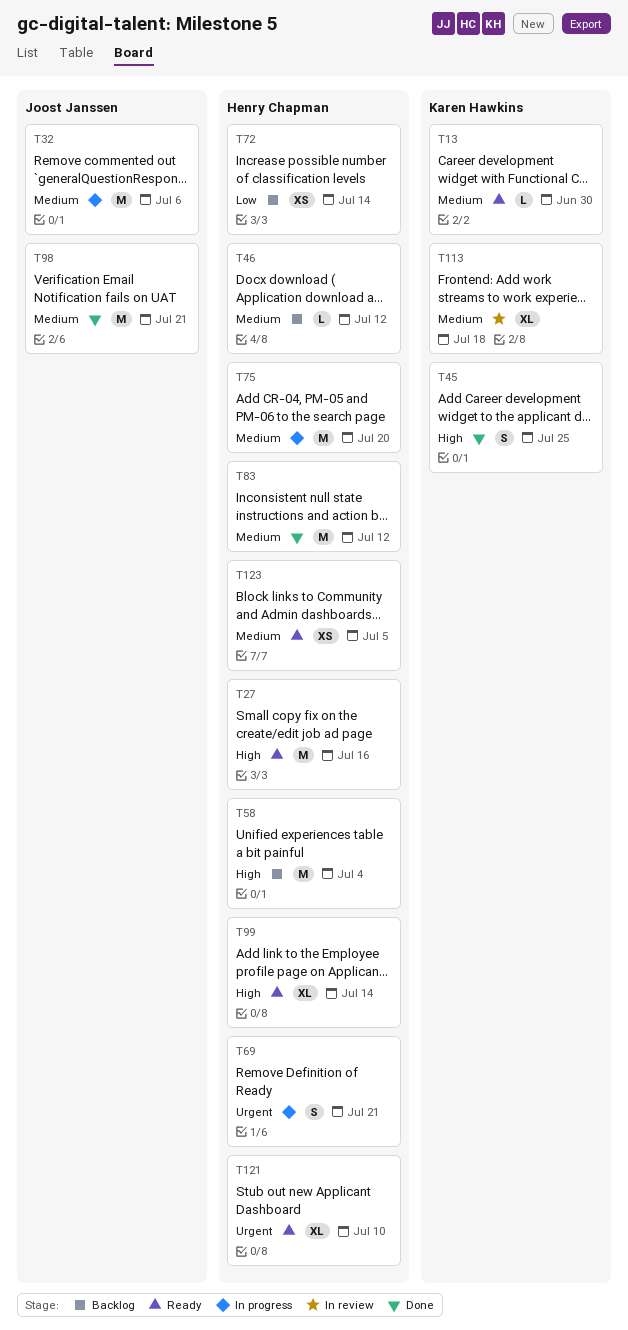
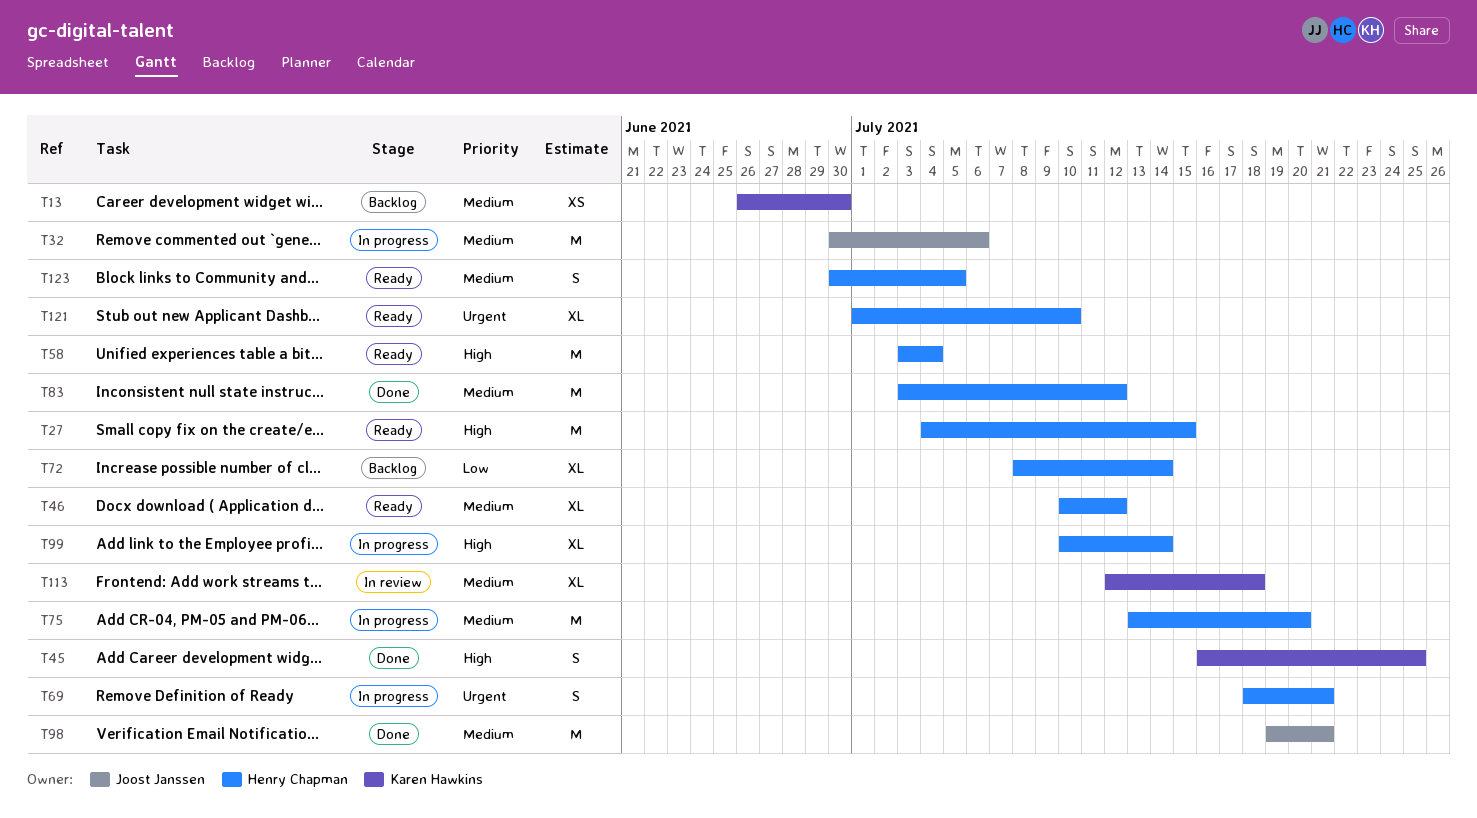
T13, status: Ready -> Backlog
T13, estimate: L -> XS
T27, due: Jul 16 -> Jul 15
T46, status: Backlog -> Ready
T46, estimate: L -> XL
T58, status: Backlog -> Ready
T72, estimate: XS -> XL
T99, status: Ready -> In progress
T123, estimate: XS -> S

